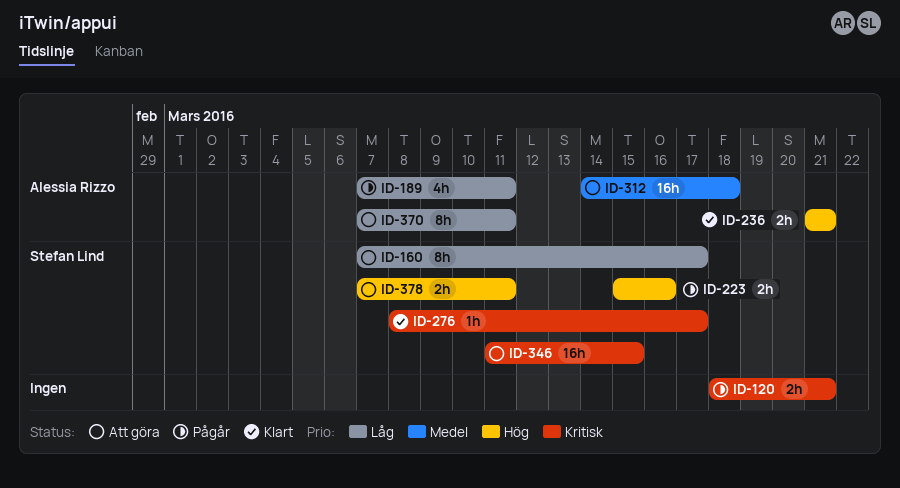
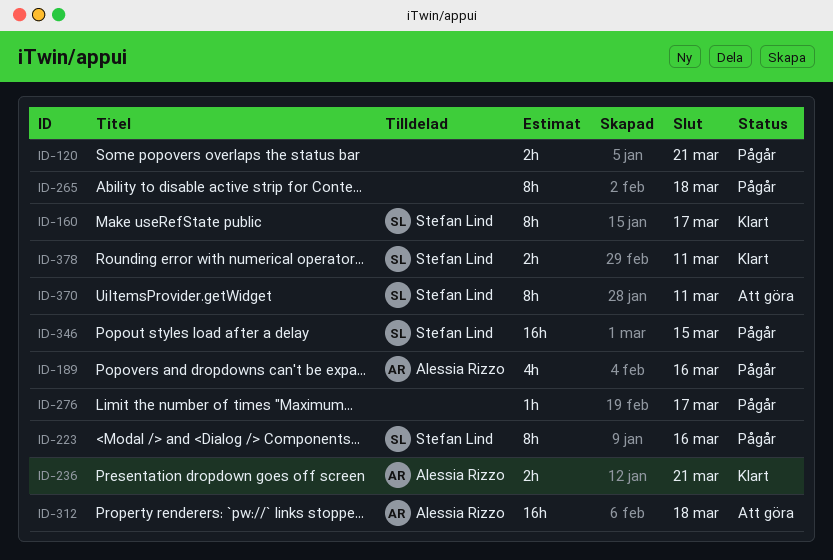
ID-160, status: Att göra -> Klart
ID-189, due: Mar 11 -> Mar 16
ID-223, estimate: 2h -> 8h
ID-265: none -> present
ID-276, status: Klart -> Pågår
ID-276, owner: Stefan Lind -> none
ID-346, status: Att göra -> Pågår
ID-370, owner: Alessia Rizzo -> Stefan Lind
ID-378, status: Att göra -> Klart

